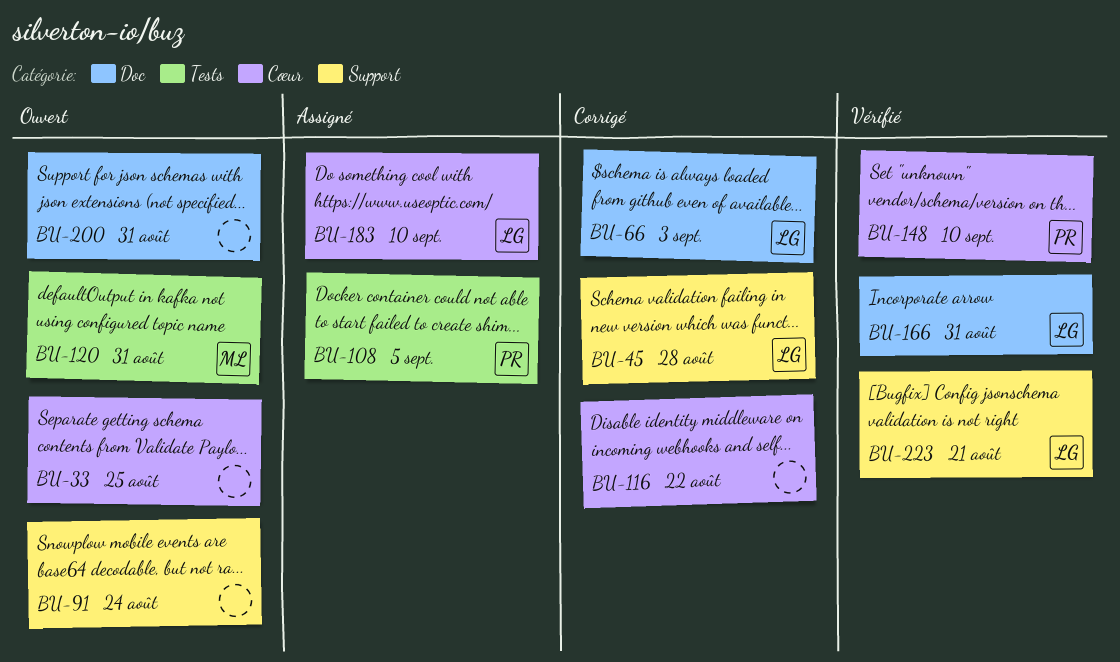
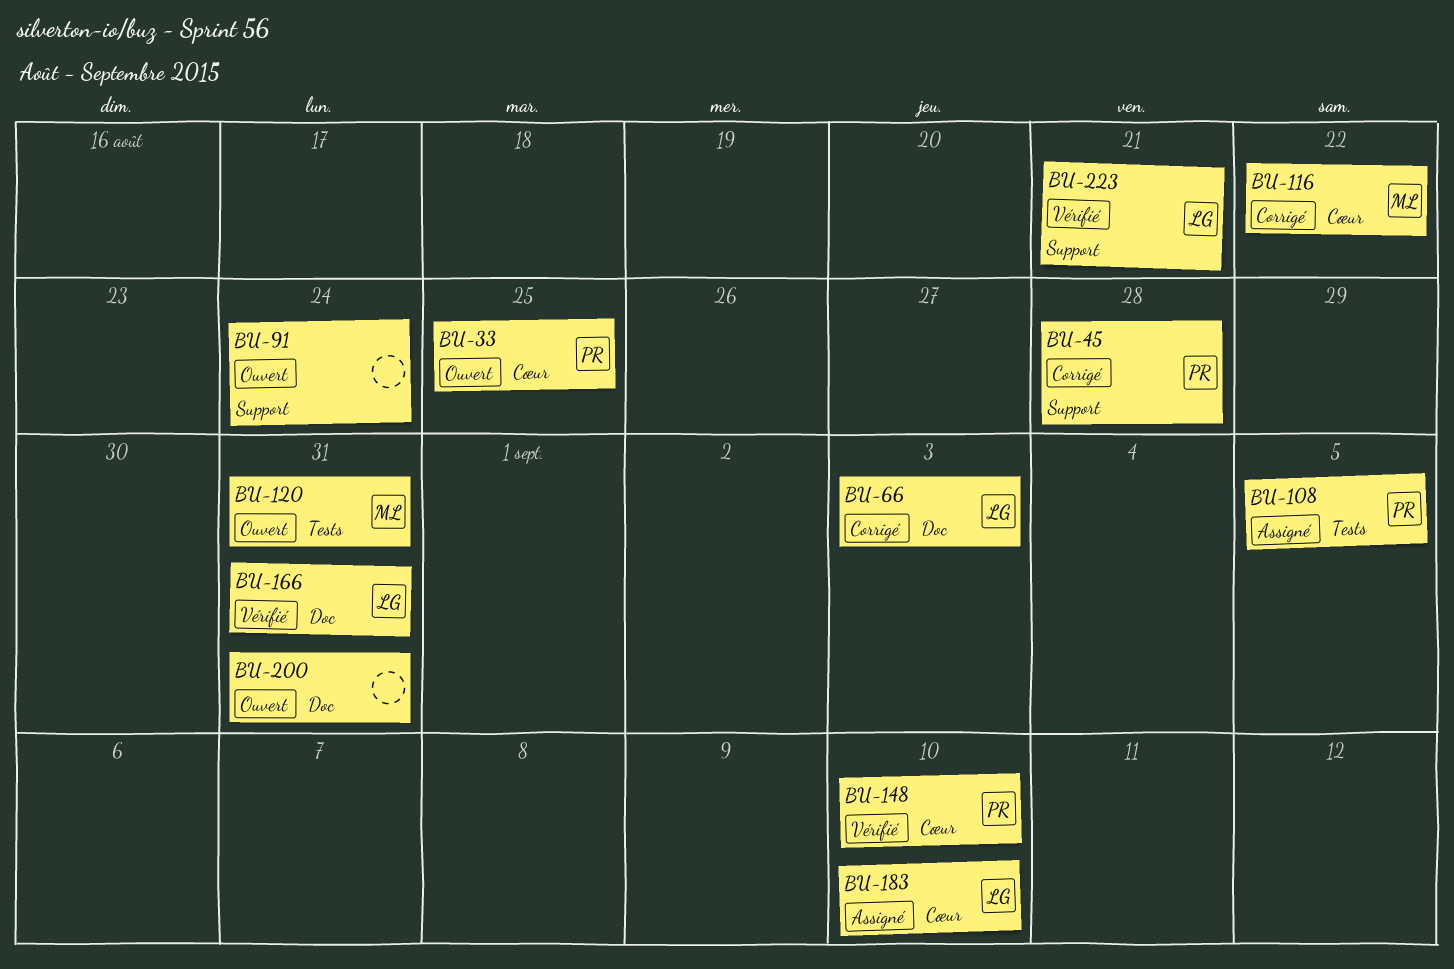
BU-33, owner: none -> PR
BU-45, owner: LG -> PR
BU-116, owner: none -> ML

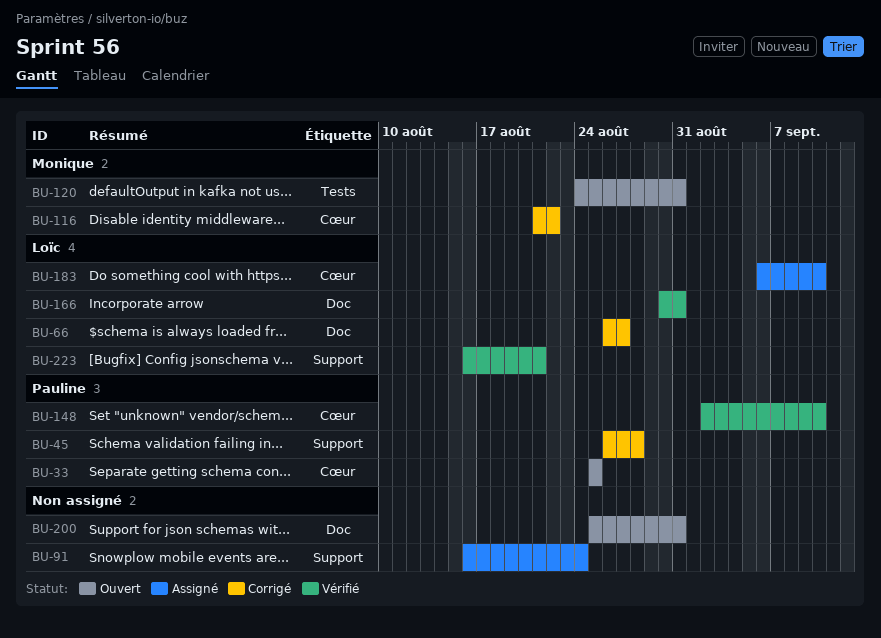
BU-66, due: Sep 3 -> Aug 27
BU-91, status: Ouvert -> Assigné
BU-108: present -> none

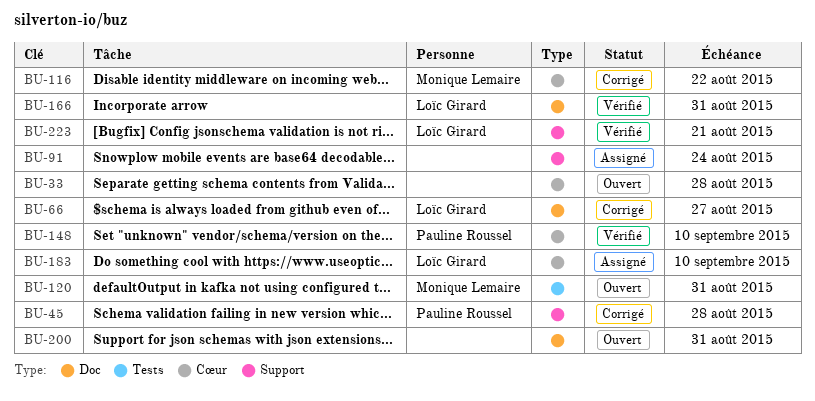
BU-33, owner: Pauline Roussel -> none
BU-33, due: Aug 25 -> Aug 28

